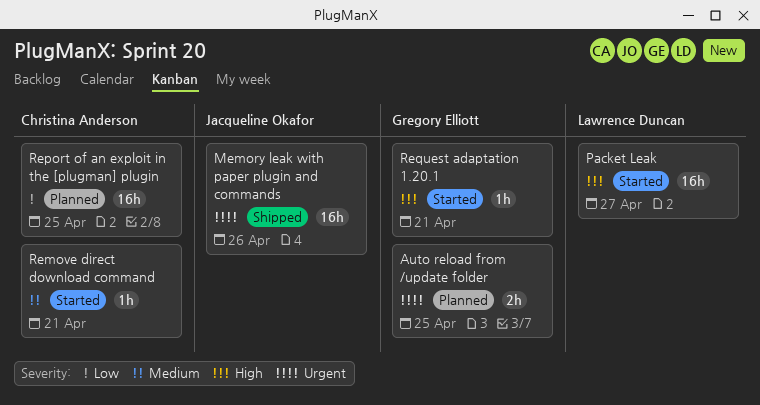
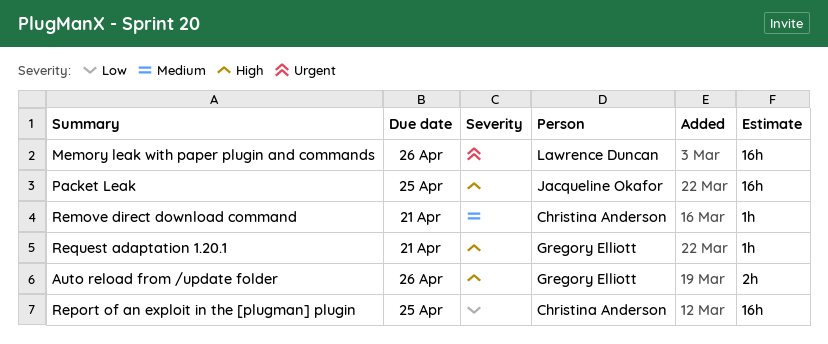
Auto reload from /update folder, priority: Urgent -> High
Auto reload from /update folder, due: Apr 25 -> Apr 26
Memory leak with paper plugin and commands, owner: Jacqueline Okafor -> Lawrence Duncan
Packet Leak, owner: Lawrence Duncan -> Jacqueline Okafor
Packet Leak, due: Apr 27 -> Apr 25

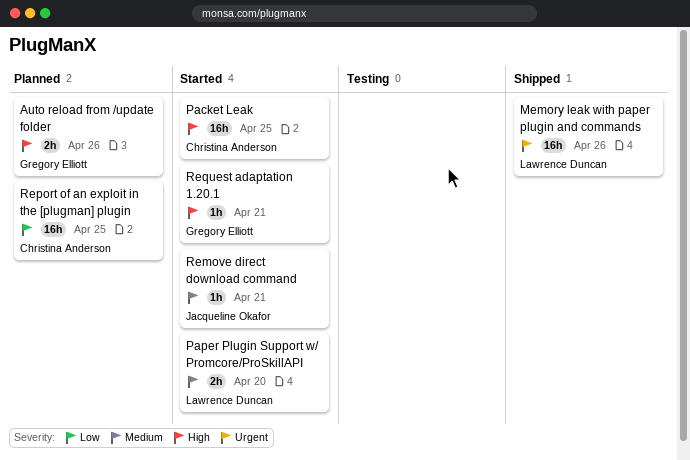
Packet Leak, owner: Jacqueline Okafor -> Christina Anderson
Paper Plugin Support w/ Promcore/ProSkillAPI: none -> present
Remove direct download command, owner: Christina Anderson -> Jacqueline Okafor

